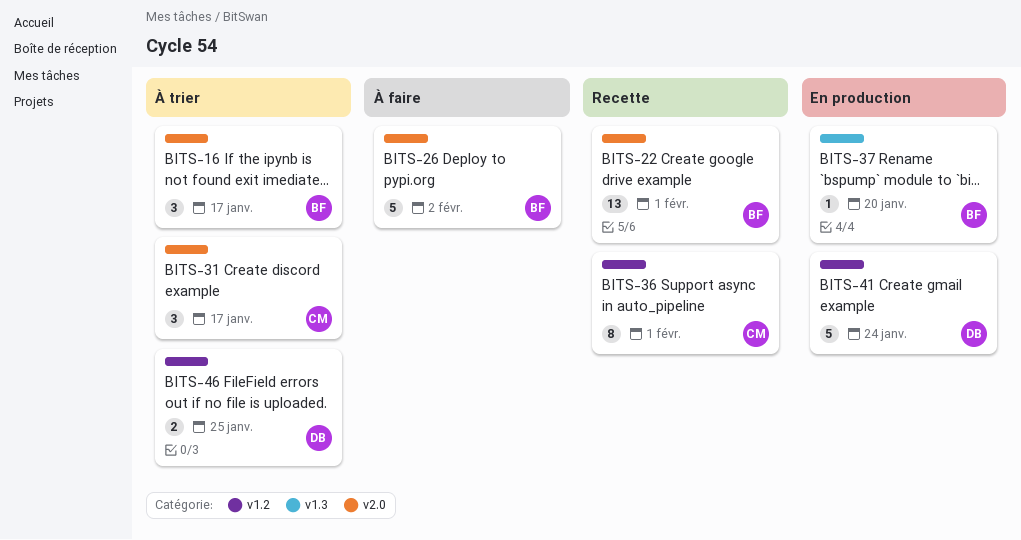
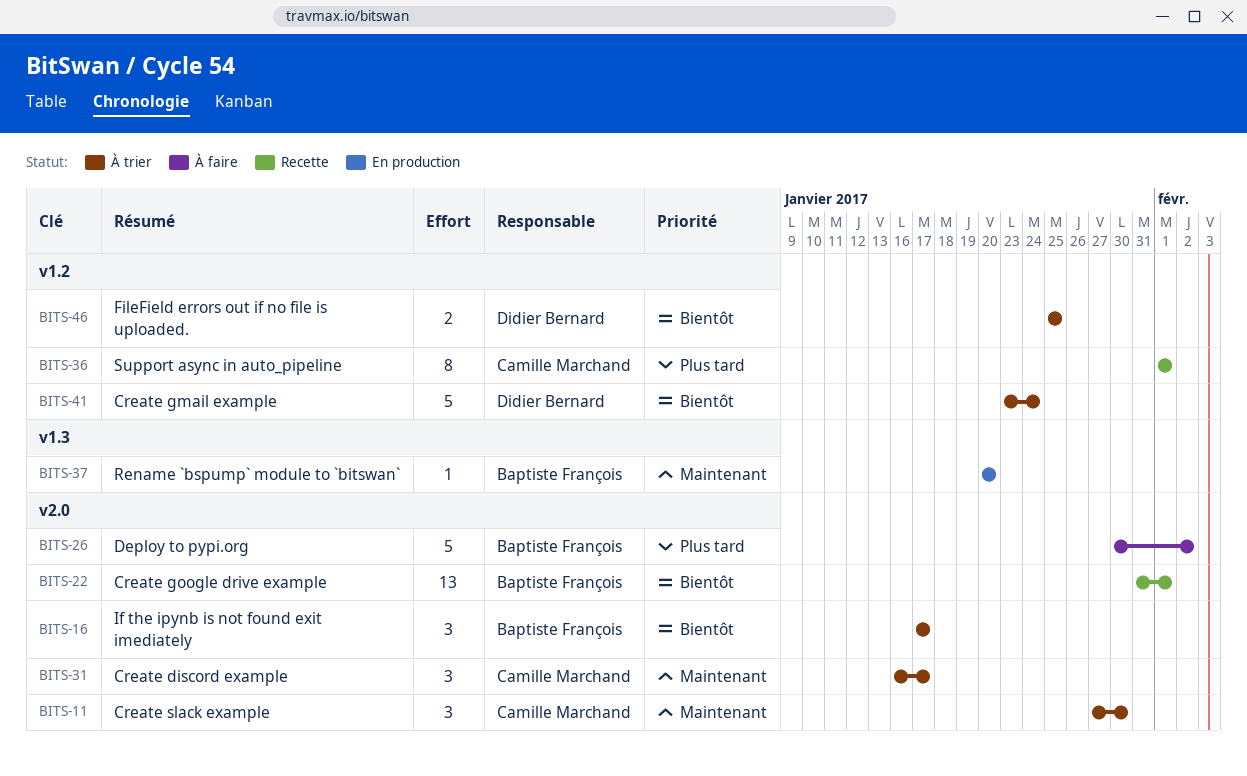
BITS-11: none -> present
BITS-41, status: En production -> À trier

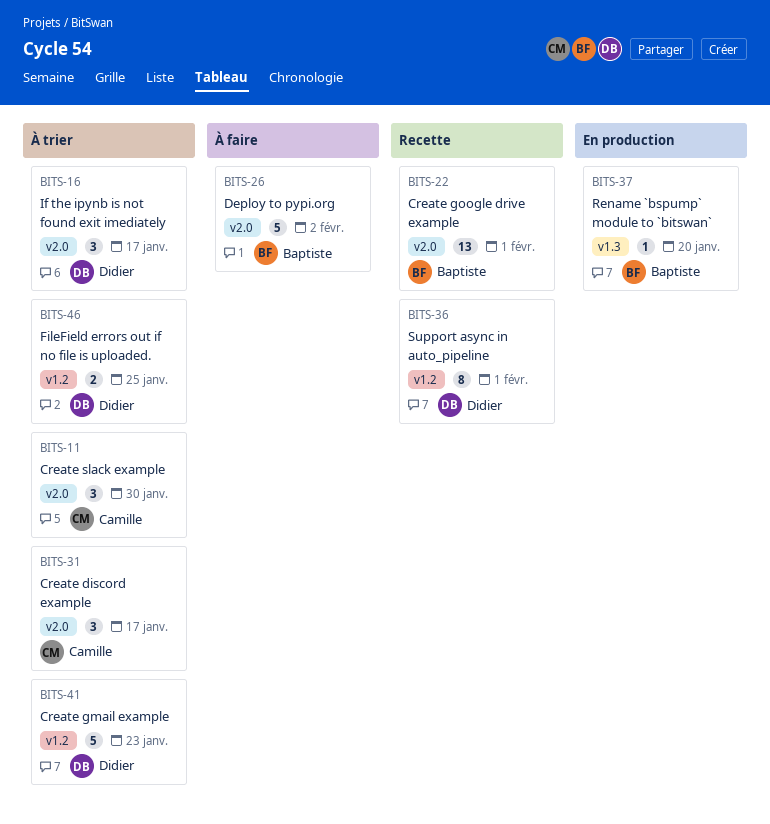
BITS-16, owner: Baptiste François -> Didier Bernard
BITS-36, owner: Camille Marchand -> Didier Bernard
BITS-41, due: Jan 24 -> Jan 23

